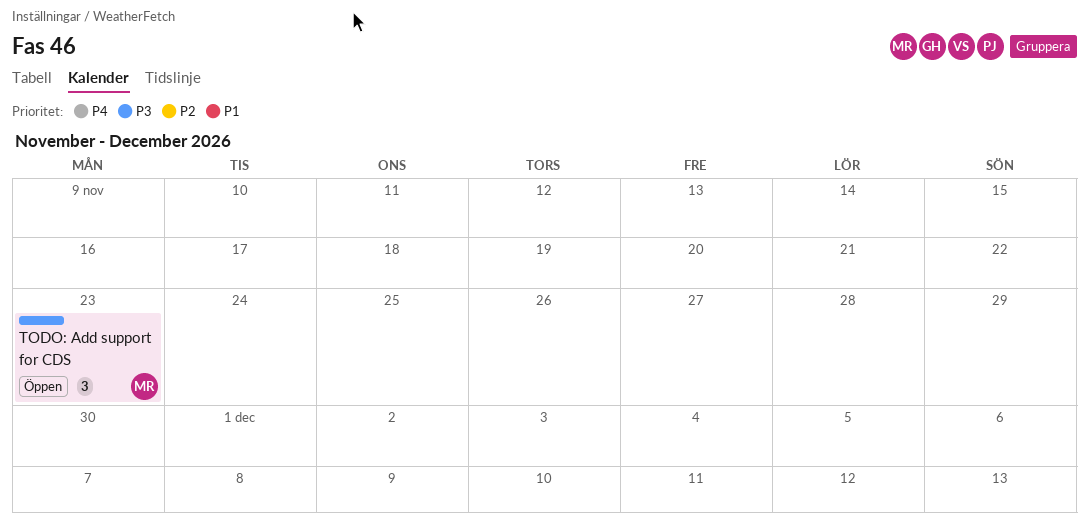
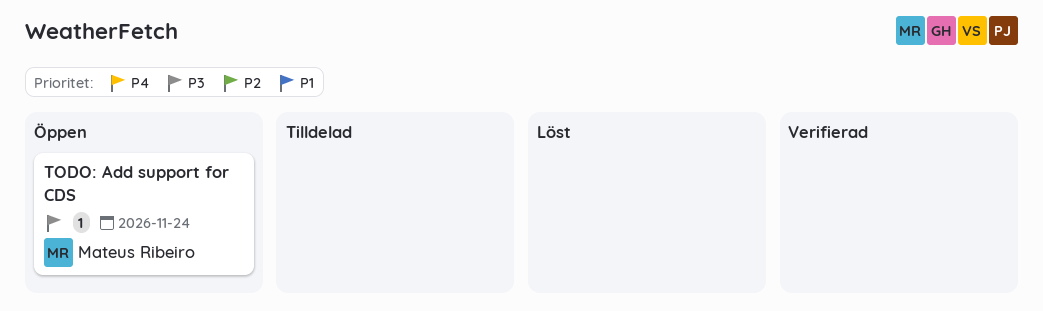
TODO: Add support for CDS, estimate: 3 -> 1
TODO: Add support for CDS, due: Nov 23 -> Nov 24

